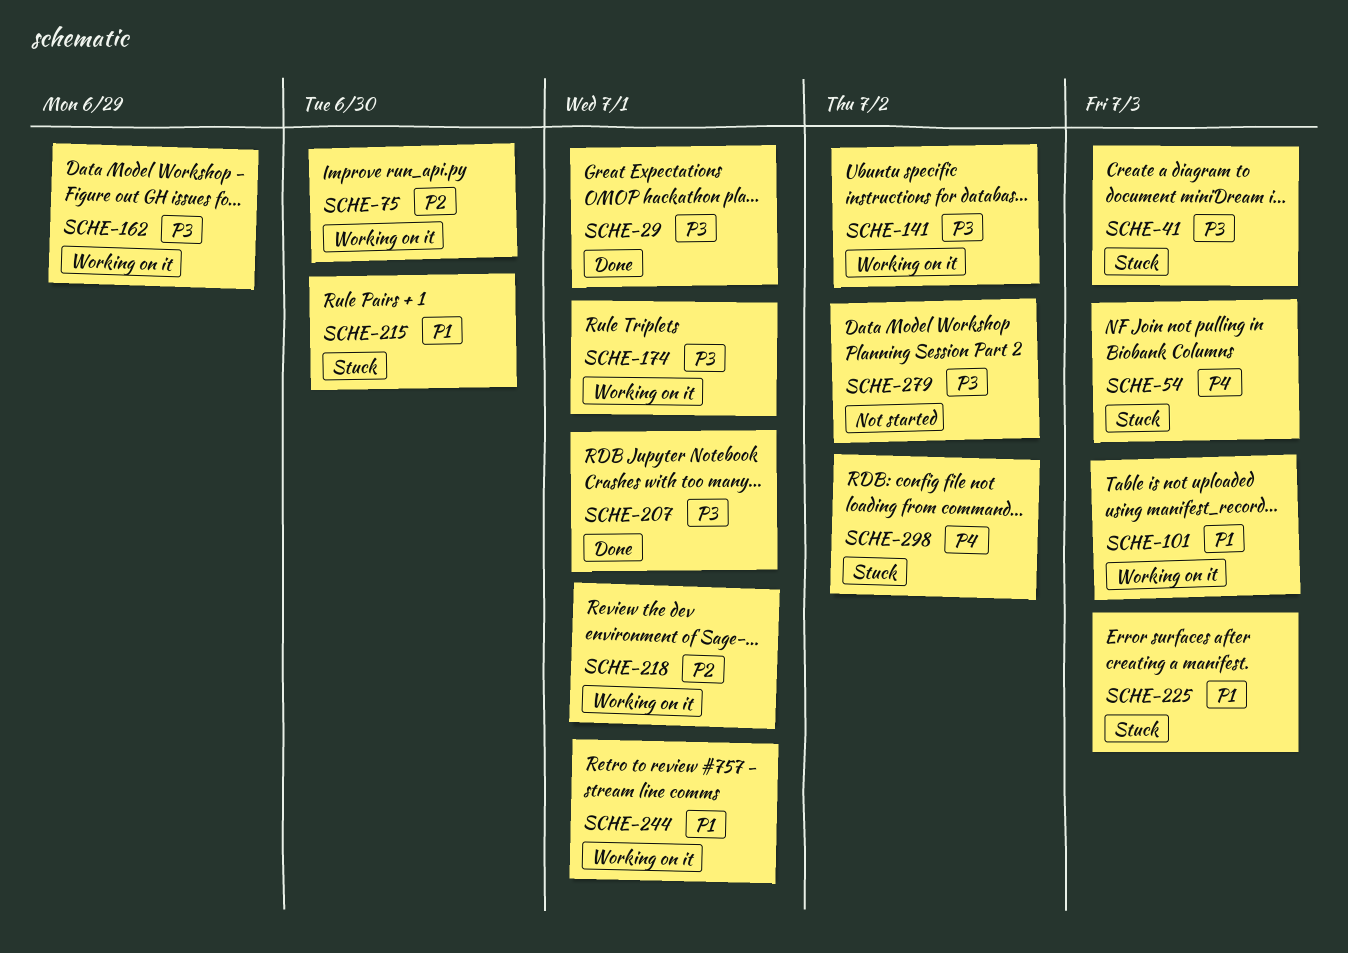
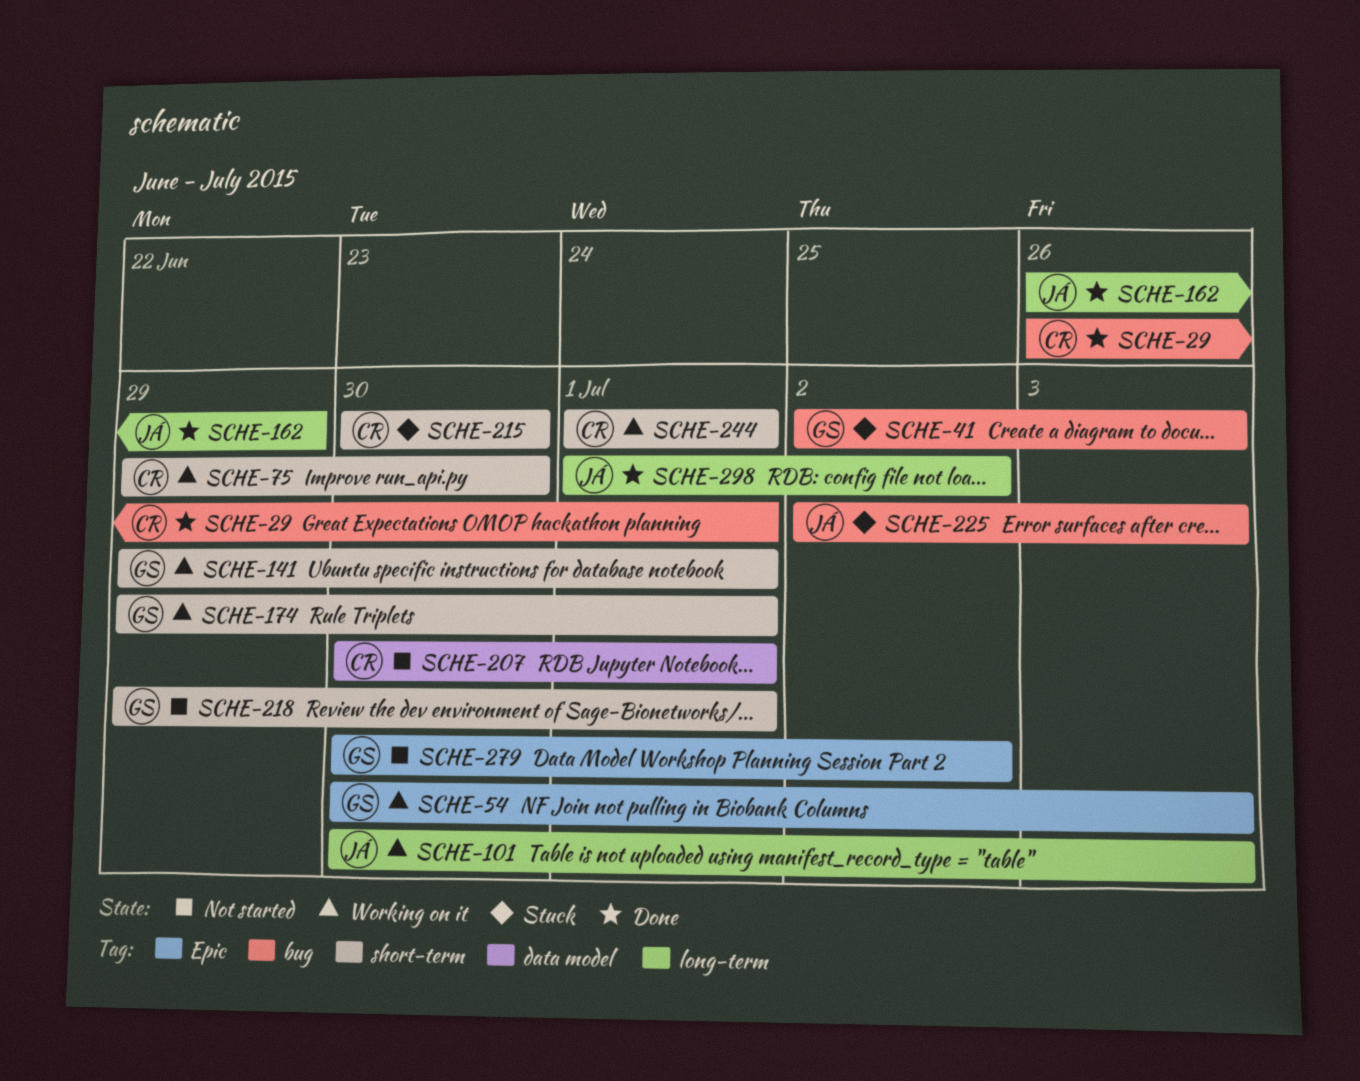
SCHE-54, status: Stuck -> Working on it
SCHE-141, due: Jul 2 -> Jul 1
SCHE-162, status: Working on it -> Done
SCHE-207, status: Done -> Not started
SCHE-218, status: Working on it -> Not started
SCHE-298, status: Stuck -> Done

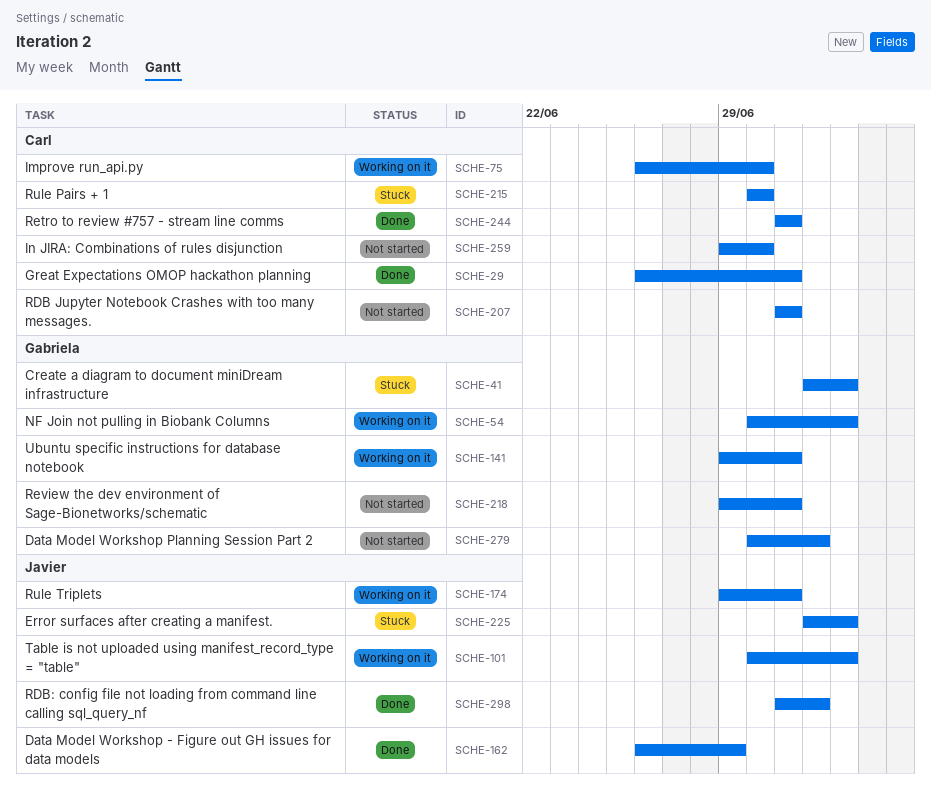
SCHE-75, start: Jun 29 -> Jun 26
SCHE-174, owner: Gabriela -> Javier
SCHE-207, start: Jun 30 -> Jul 1
SCHE-244, status: Working on it -> Done
SCHE-259: none -> present

